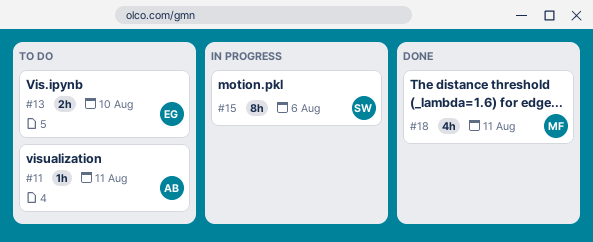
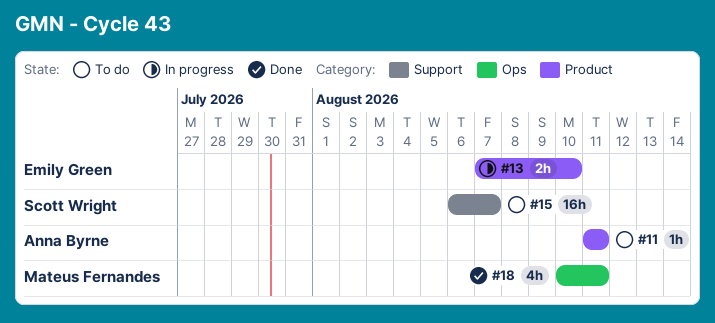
#13, status: To do -> In progress
#15, status: In progress -> To do
#15, estimate: 8h -> 16h
#15, due: Aug 6 -> Aug 7

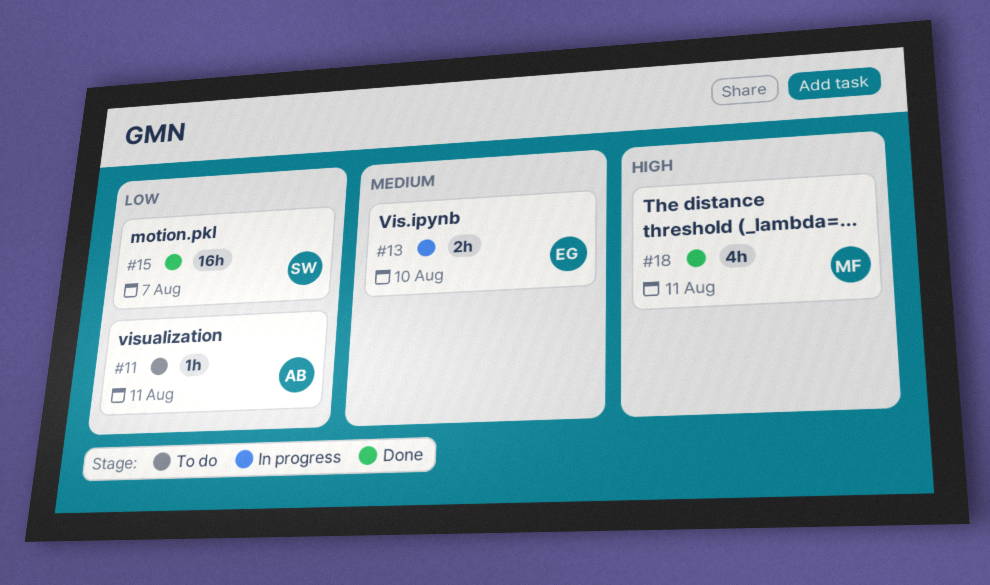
#15, status: To do -> Done

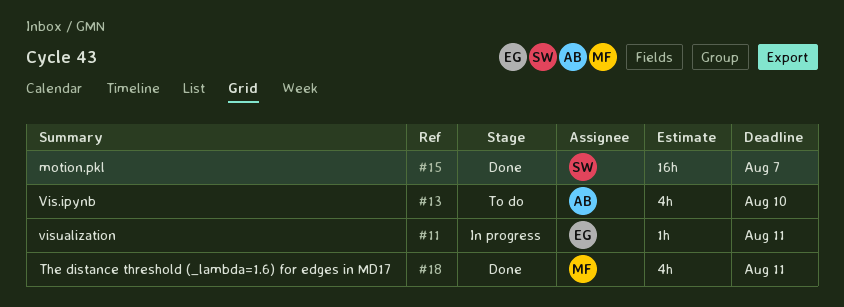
#11, status: To do -> In progress
#11, owner: AB -> EG
#13, status: In progress -> To do
#13, owner: EG -> AB
#13, estimate: 2h -> 4h

